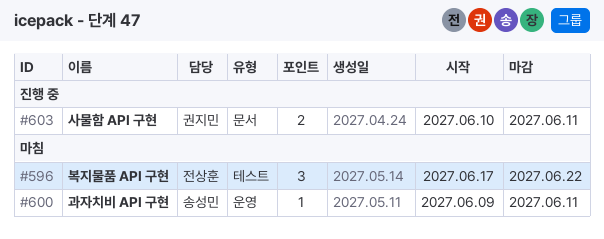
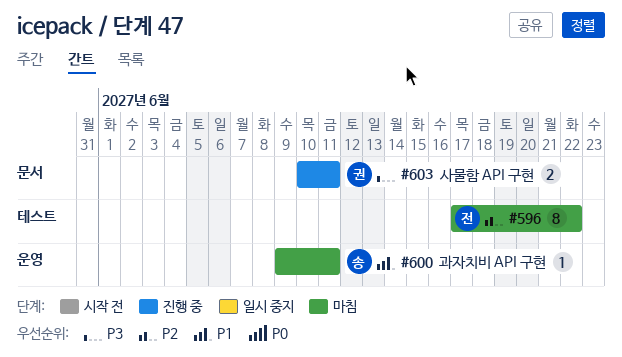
#596, estimate: 3 -> 8

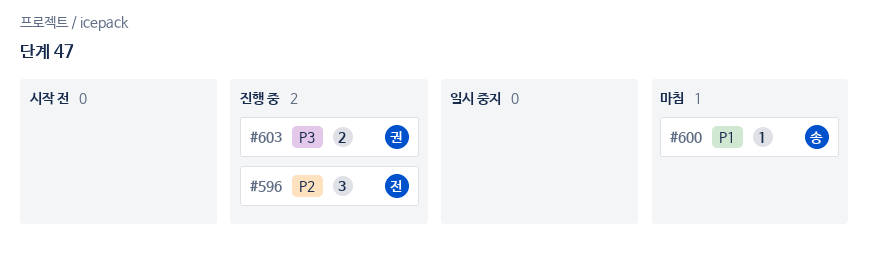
#596, status: 마침 -> 진행 중
#596, estimate: 8 -> 3

